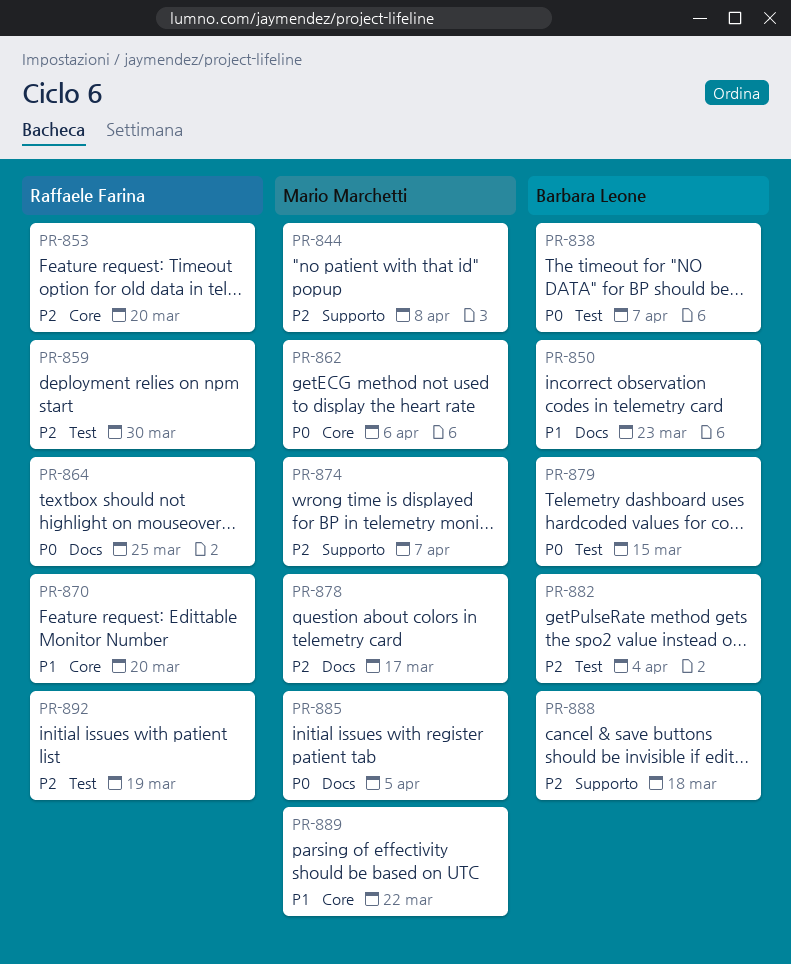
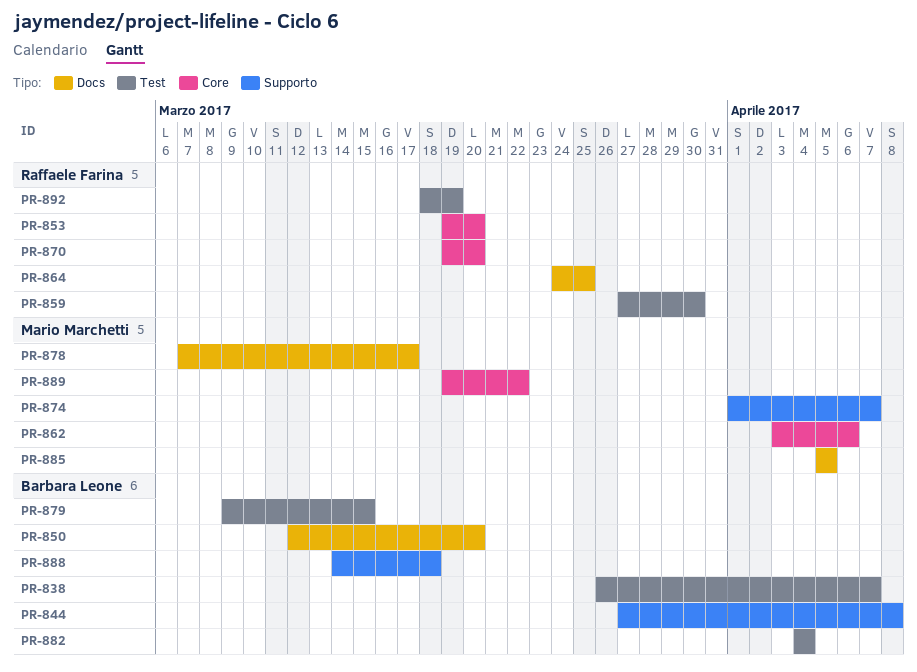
PR-844, owner: Mario Marchetti -> Barbara Leone
PR-850, due: Mar 23 -> Mar 20

